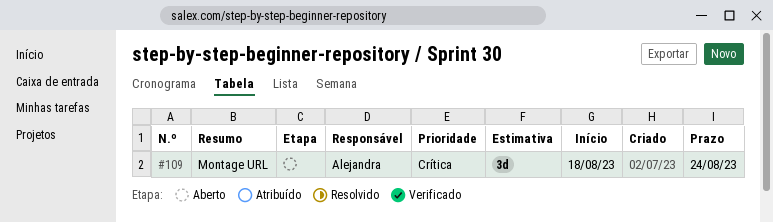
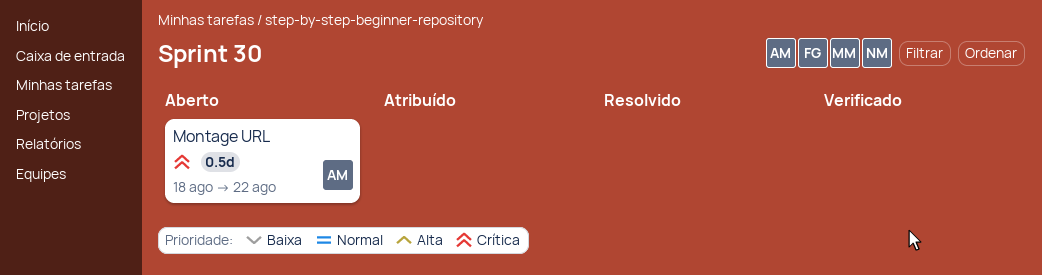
Montage URL, estimate: 3d -> 0.5d
Montage URL, due: Aug 24 -> Aug 22

